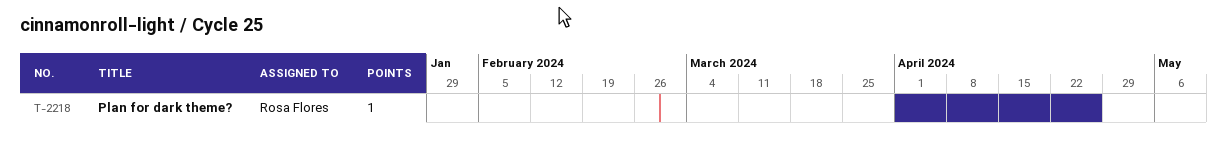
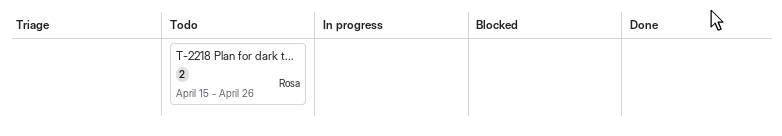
T-2218, estimate: 1 -> 2
T-2218, start: Apr 1 -> Apr 15

